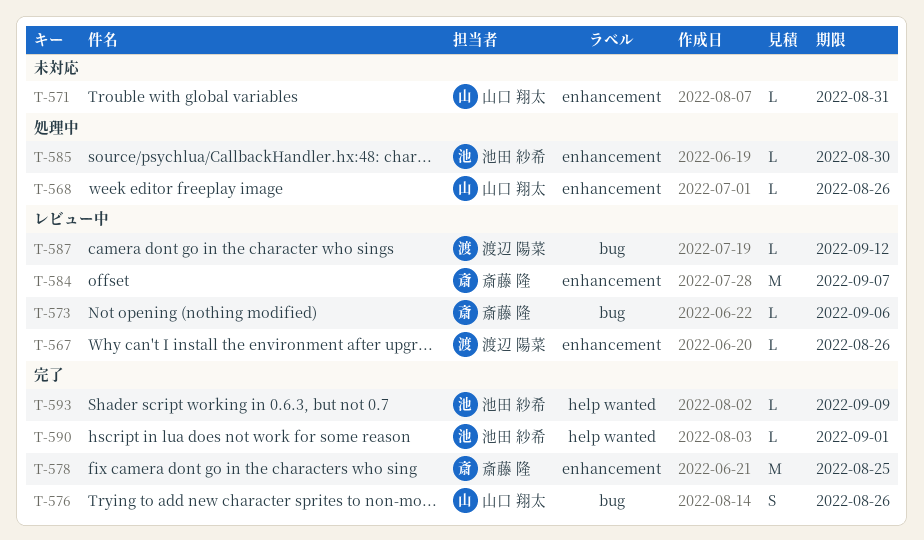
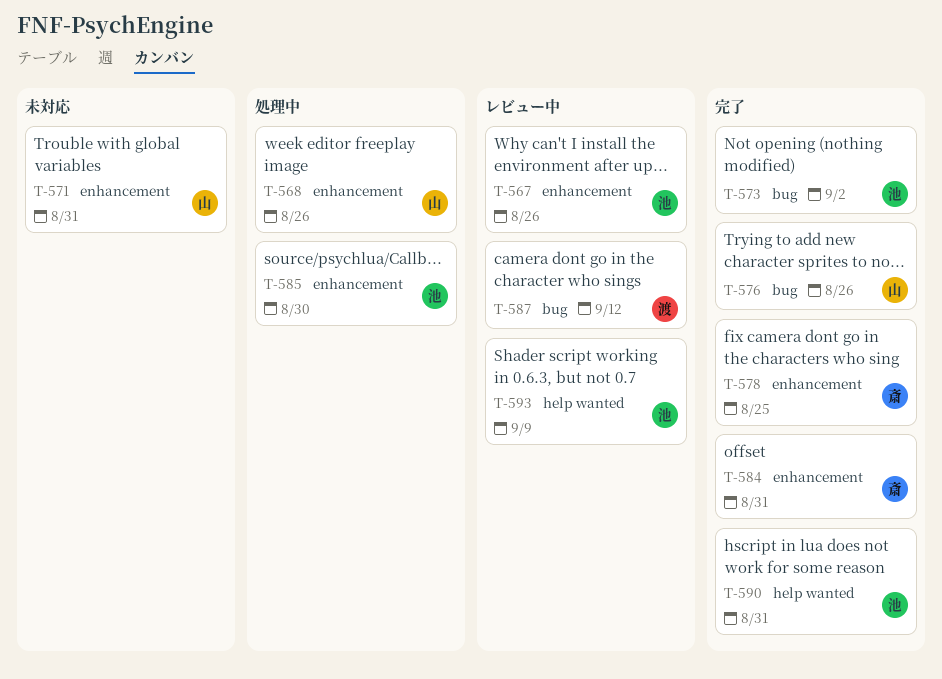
T-567, owner: 渡辺 陽菜 -> 池田 紗希
T-573, status: レビュー中 -> 完了
T-573, owner: 斎藤 隆 -> 池田 紗希
T-573, due: Sep 6 -> Sep 2
T-584, status: レビュー中 -> 完了
T-584, due: Sep 7 -> Aug 31
T-590, due: Sep 1 -> Aug 31
T-593, status: 完了 -> レビュー中

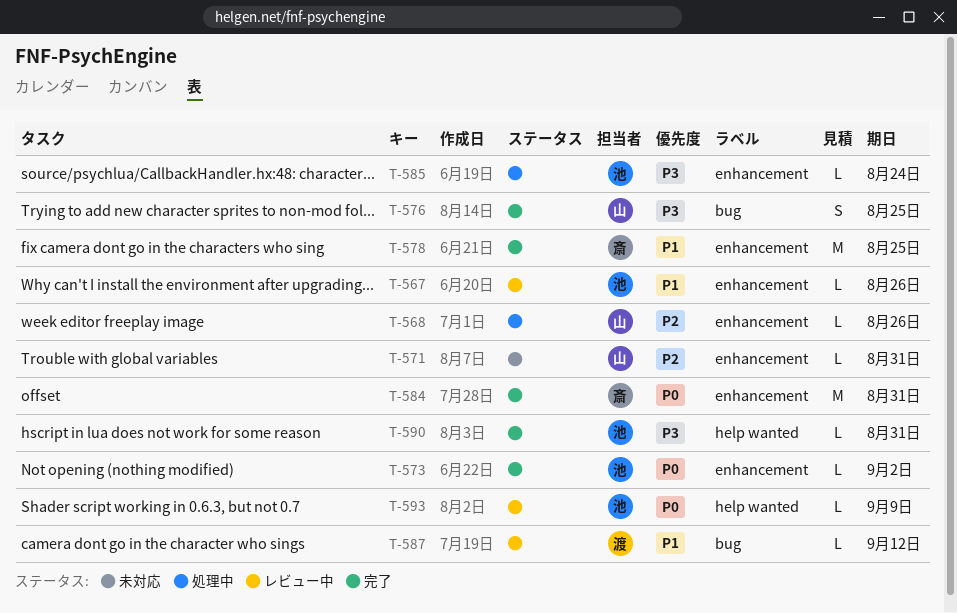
T-573, label: bug -> enhancement
T-576, due: Aug 26 -> Aug 25
T-585, due: Aug 30 -> Aug 24

